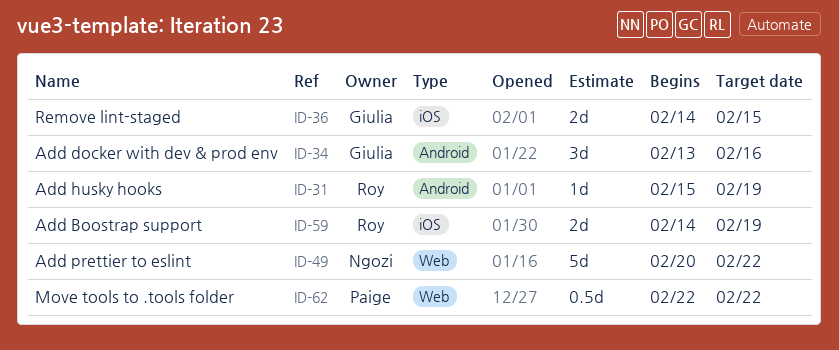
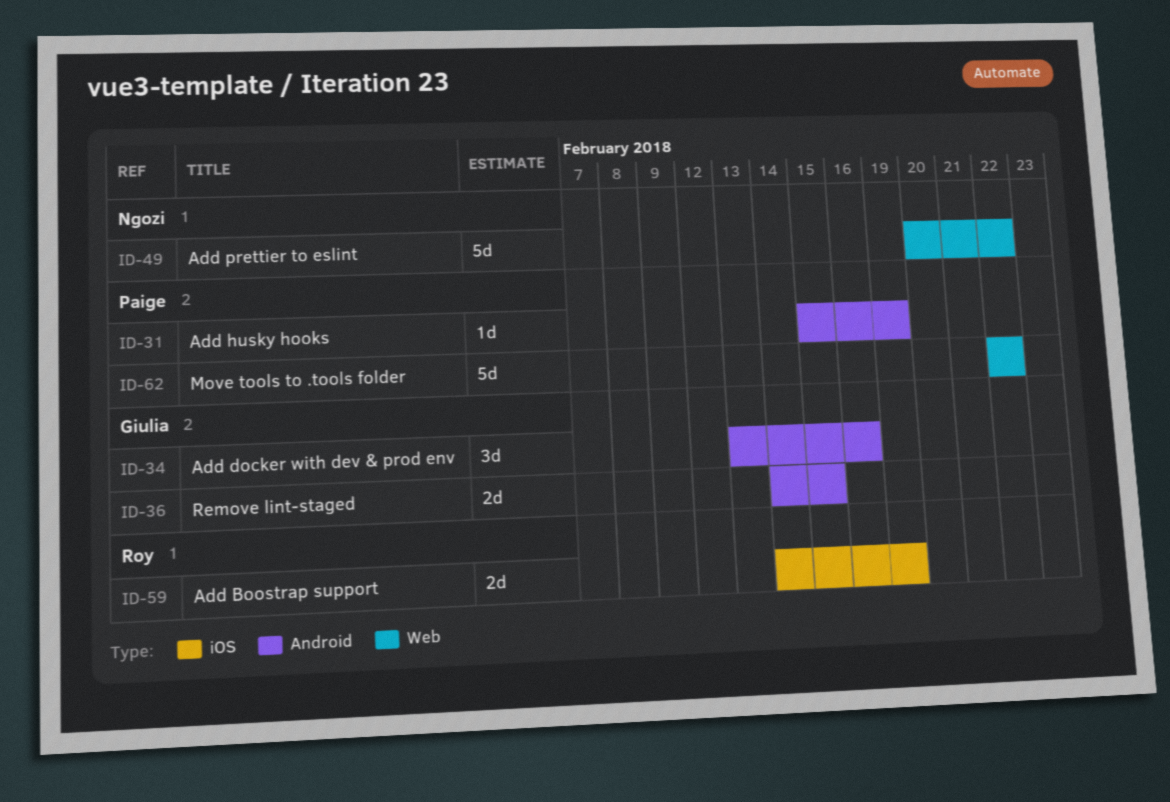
ID-31, owner: Roy -> Paige
ID-36, label: iOS -> Android
ID-62, estimate: 0.5d -> 5d

